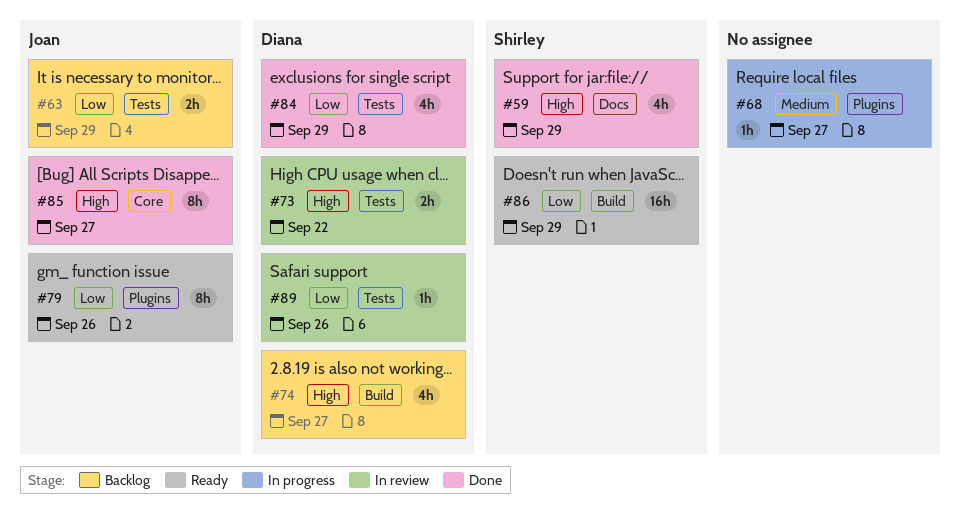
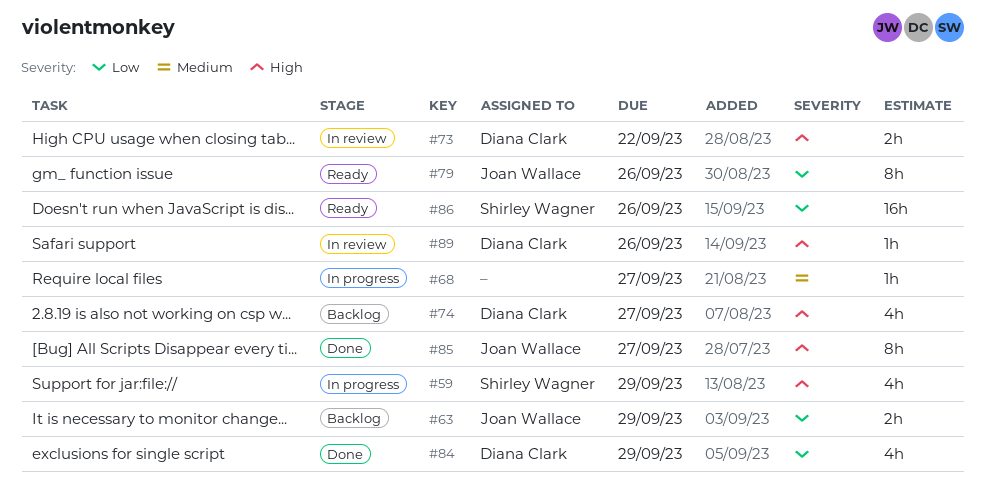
#59, status: Done -> In progress
#86, due: Sep 29 -> Sep 26
#89, priority: Low -> High

